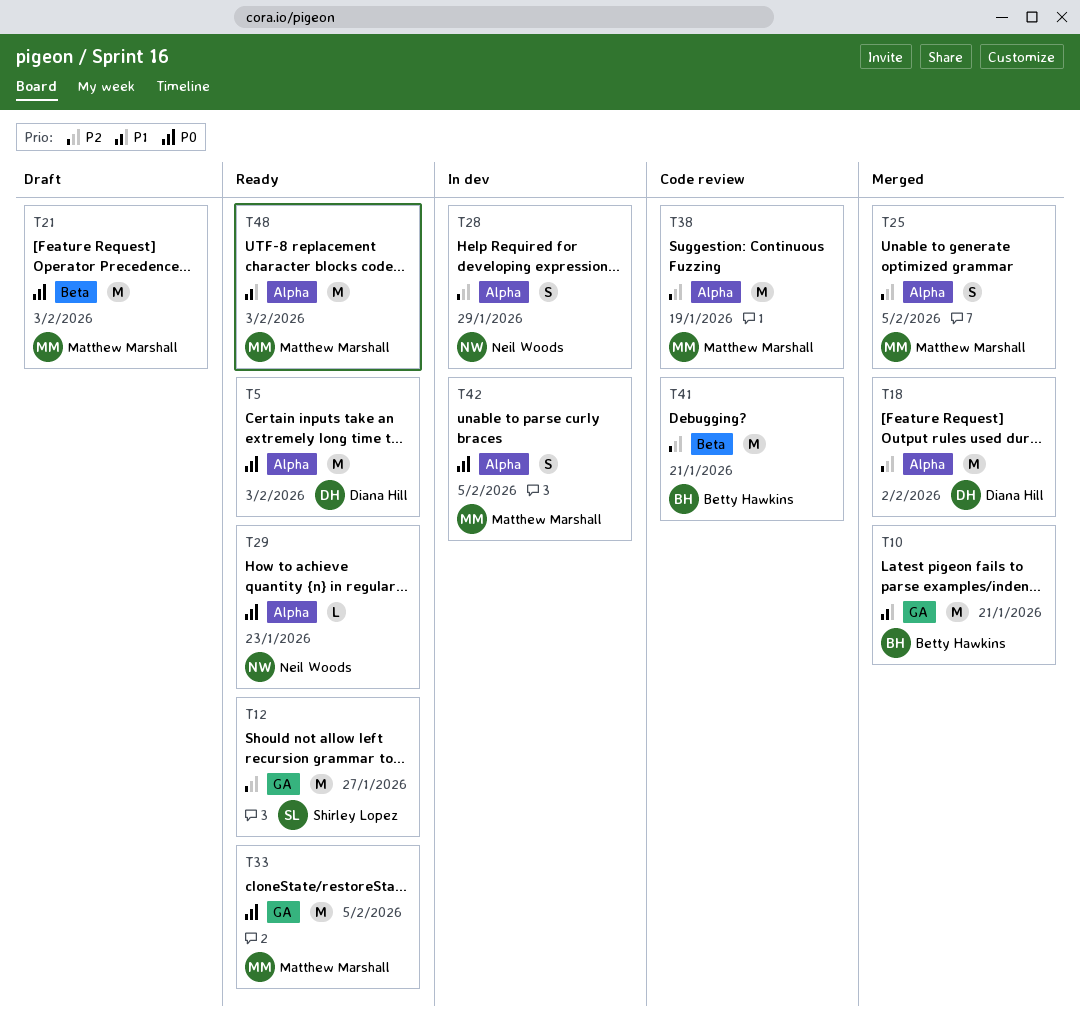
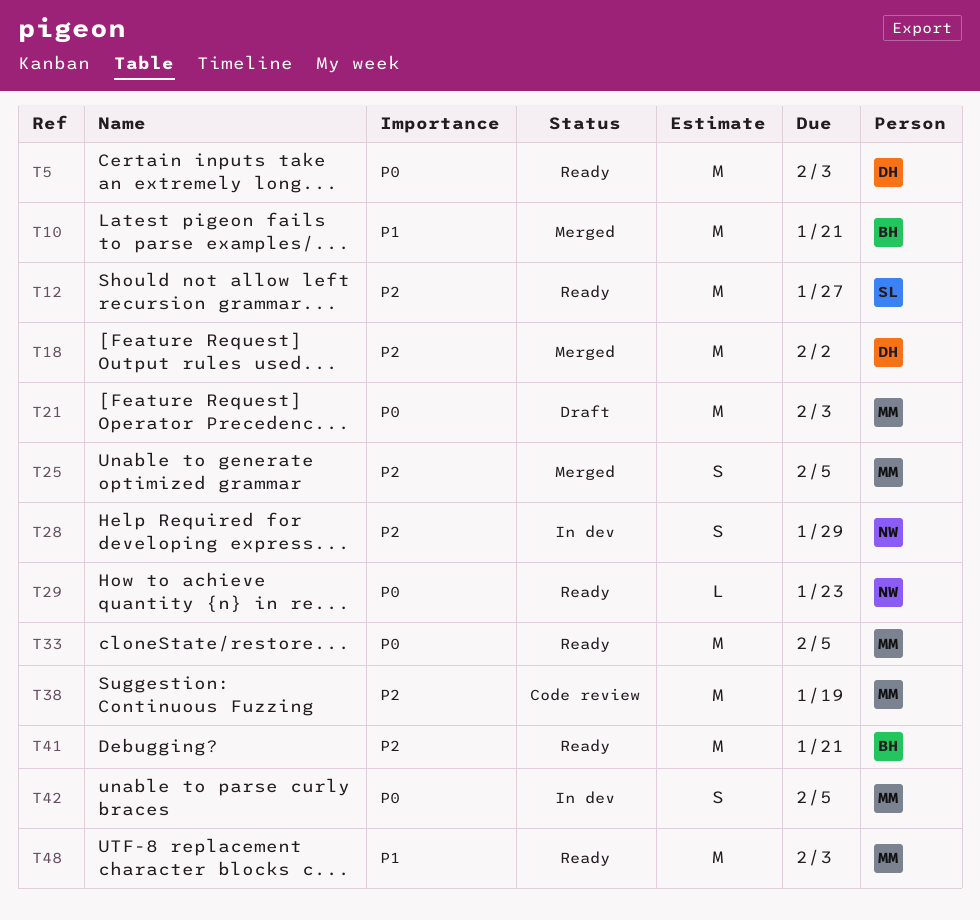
T41, status: Code review -> Ready

